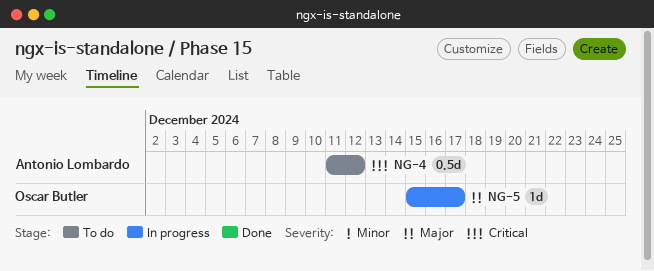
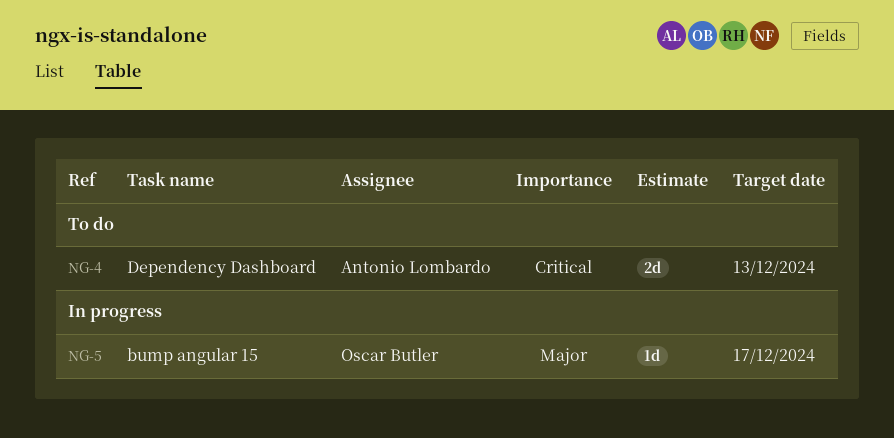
NG-4, estimate: 0.5d -> 2d
NG-4, due: Dec 12 -> Dec 13

